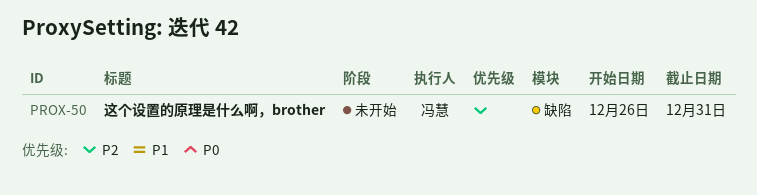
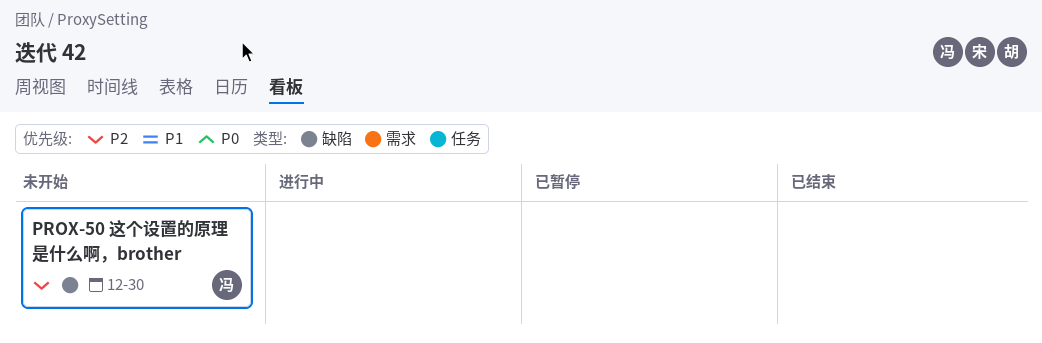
PROX-50, due: Dec 31 -> Dec 30

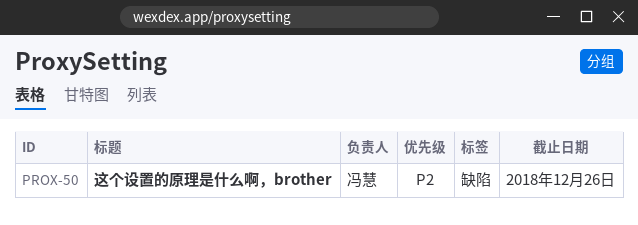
PROX-50, due: Dec 30 -> Dec 26

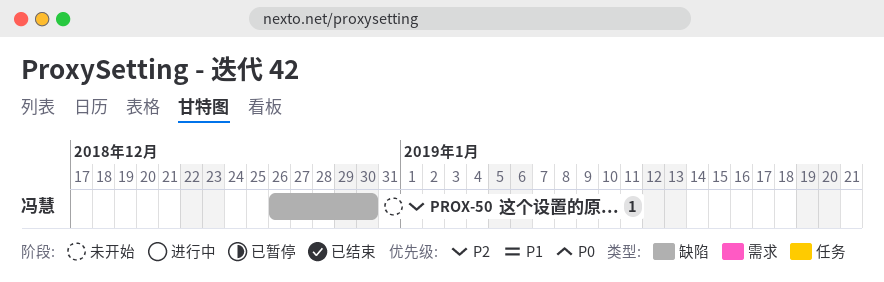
PROX-50, due: Dec 26 -> Dec 30

